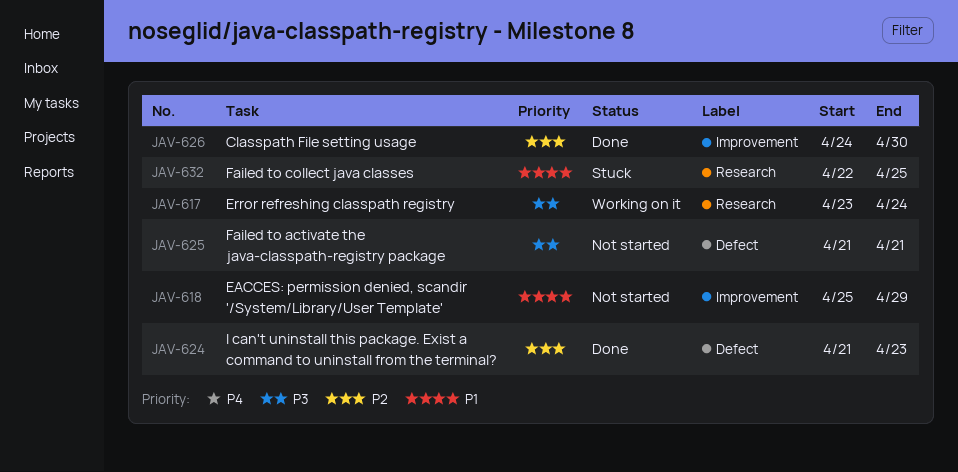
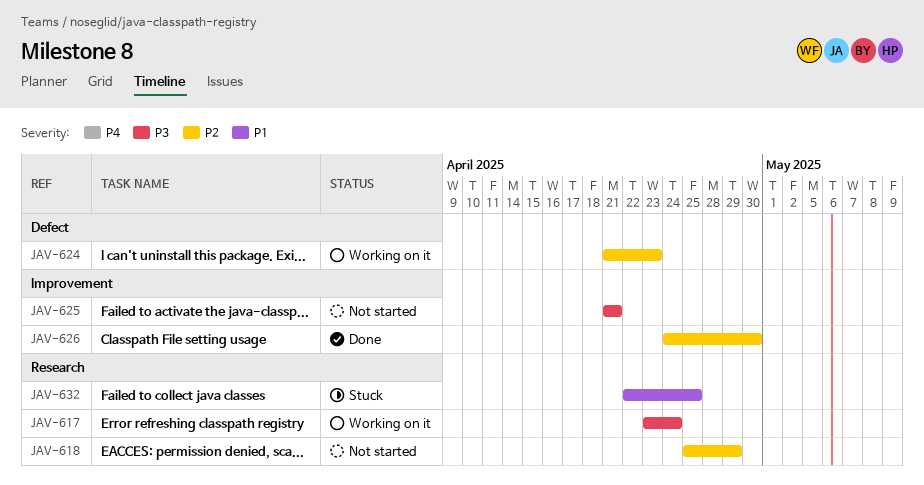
JAV-618, priority: P1 -> P2
JAV-618, label: Improvement -> Research
JAV-624, status: Done -> Working on it
JAV-625, label: Defect -> Improvement

